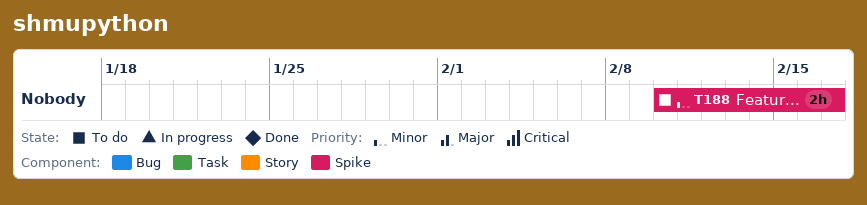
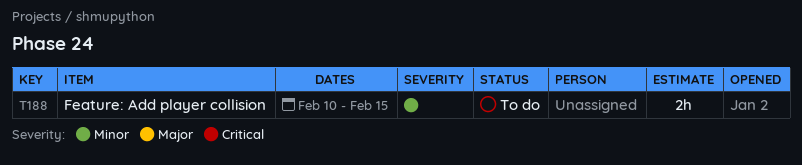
T188, due: Feb 17 -> Feb 15

